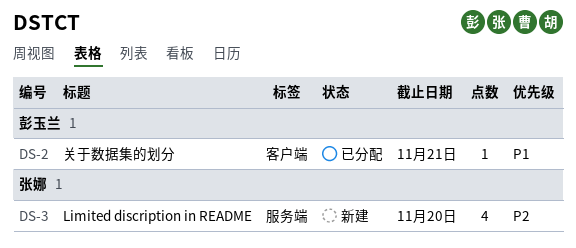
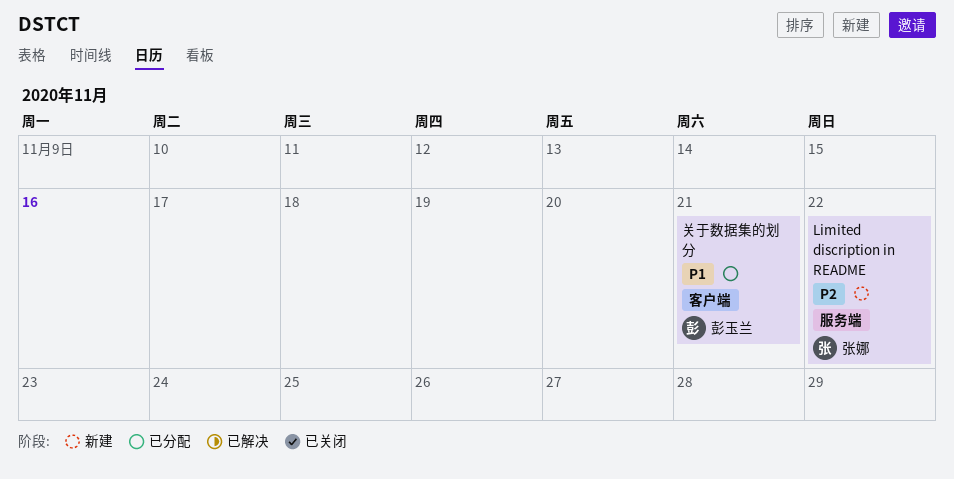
Limited discription in README, due: Nov 20 -> Nov 22

